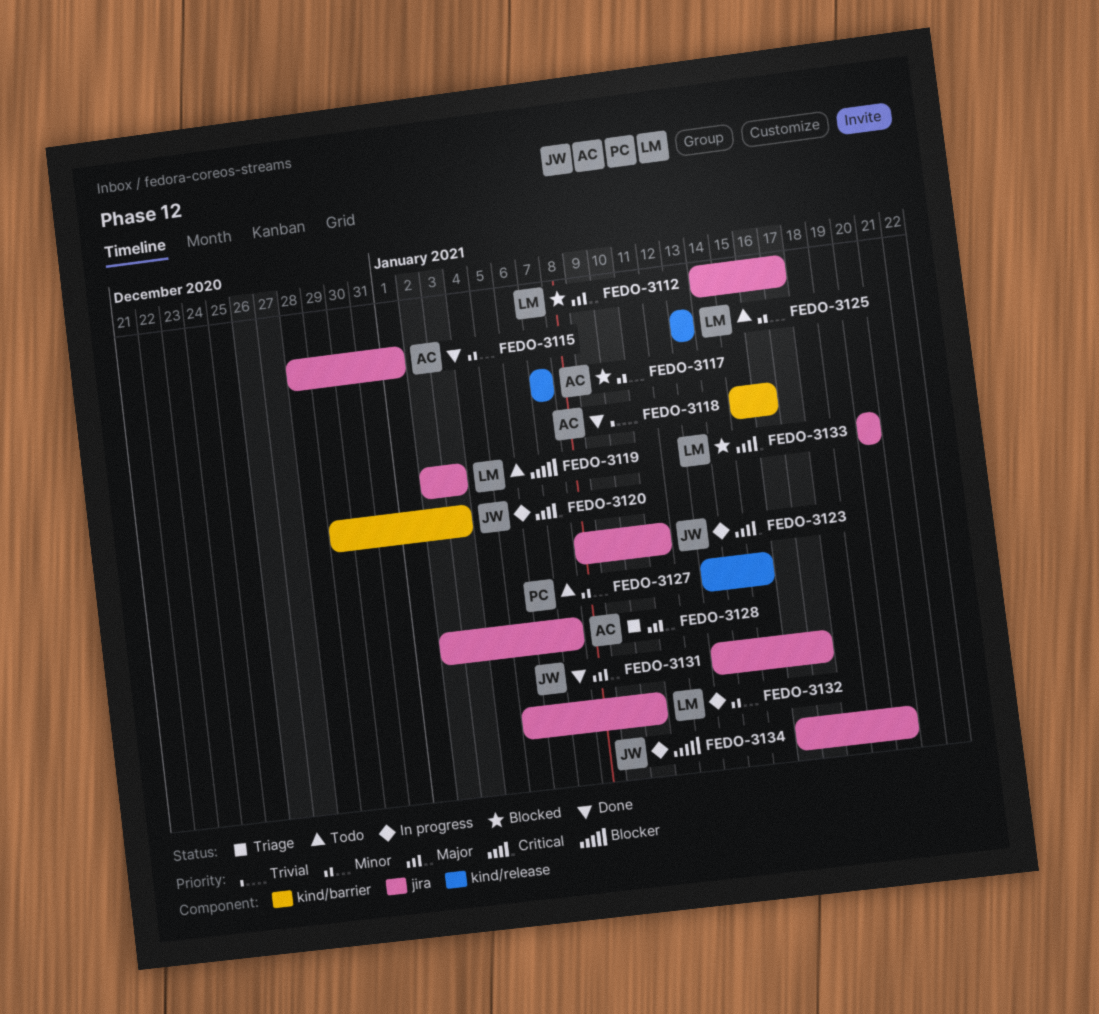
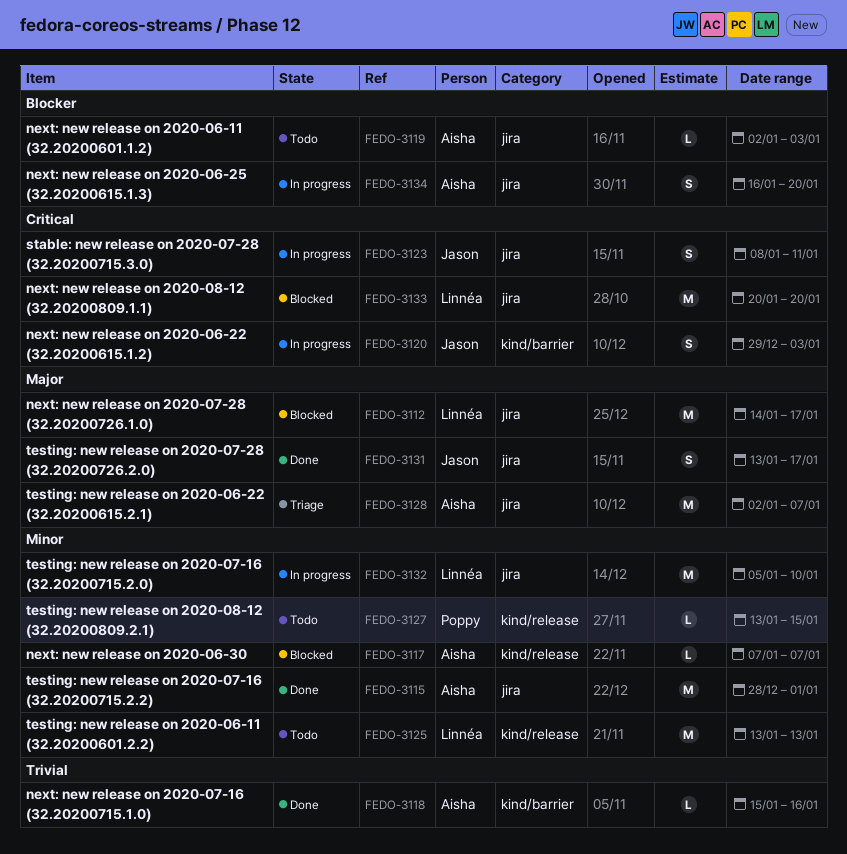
FEDO-3119, owner: Linnéa -> Aisha
FEDO-3134, owner: Jason -> Aisha

